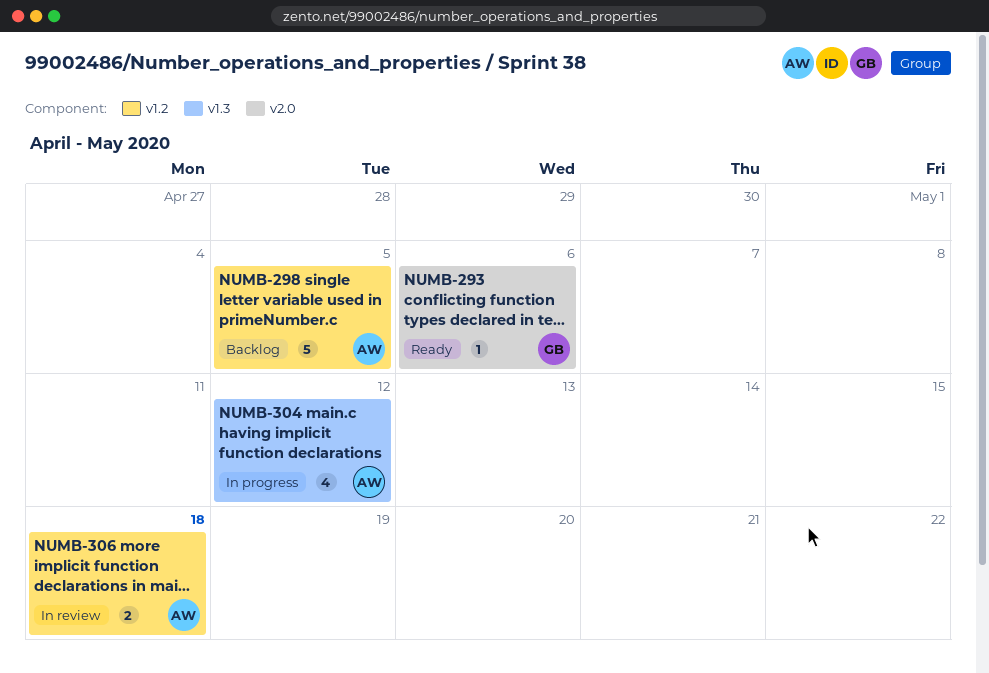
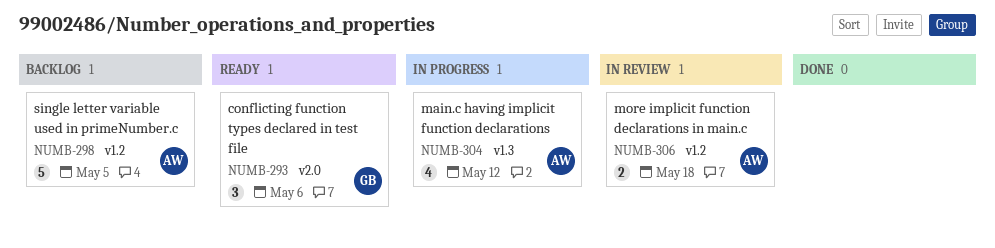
NUMB-293, estimate: 1 -> 3

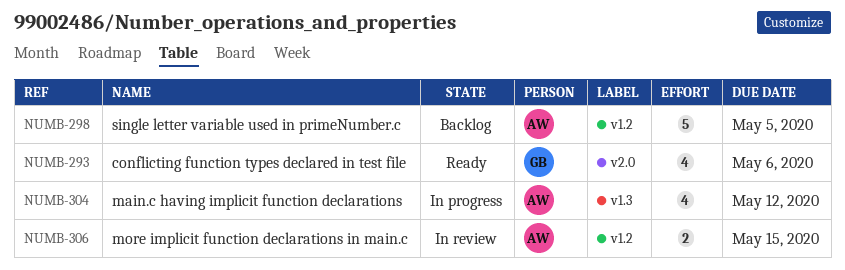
NUMB-293, estimate: 3 -> 4
NUMB-306, due: May 18 -> May 15

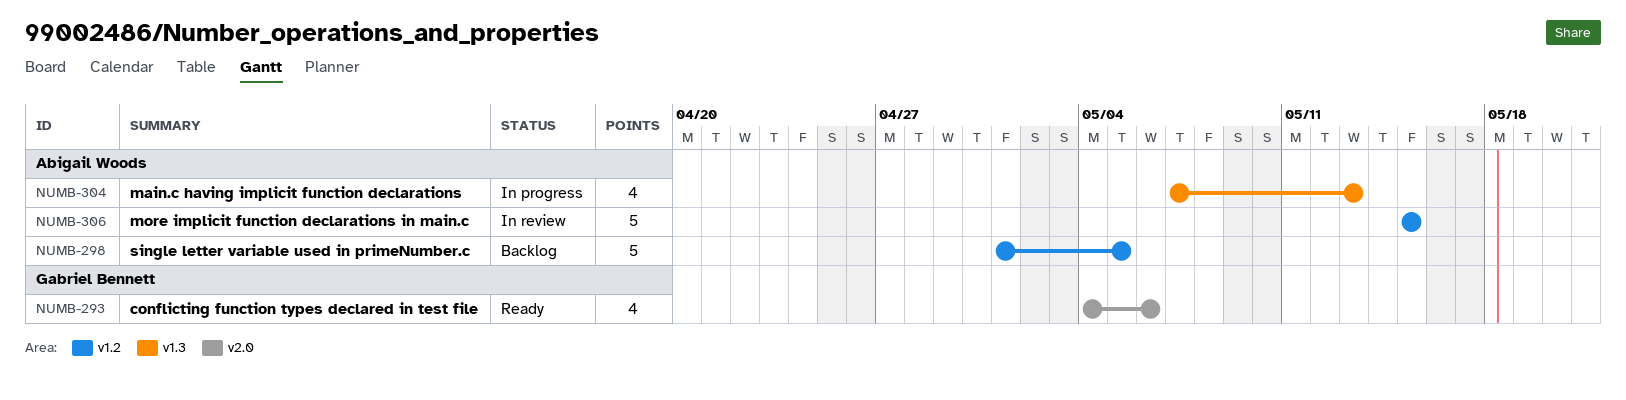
NUMB-304, due: May 12 -> May 13
NUMB-306, estimate: 2 -> 5

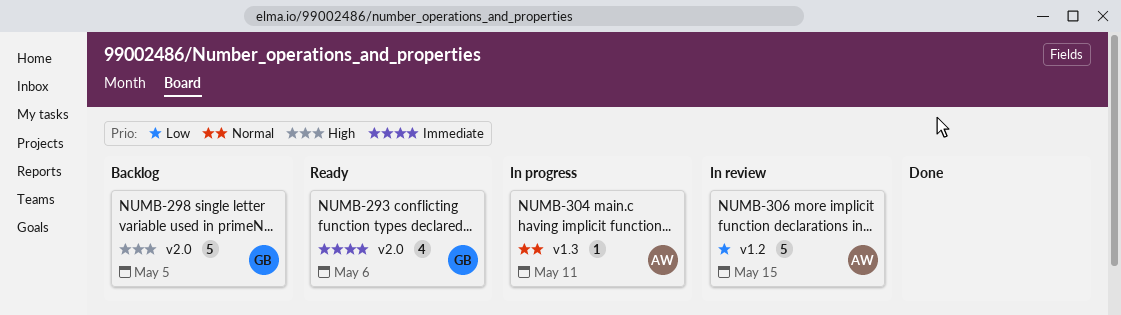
NUMB-298, owner: Abigail Woods -> Gabriel Bennett
NUMB-298, label: v1.2 -> v2.0
NUMB-304, estimate: 4 -> 1
NUMB-304, due: May 13 -> May 11

